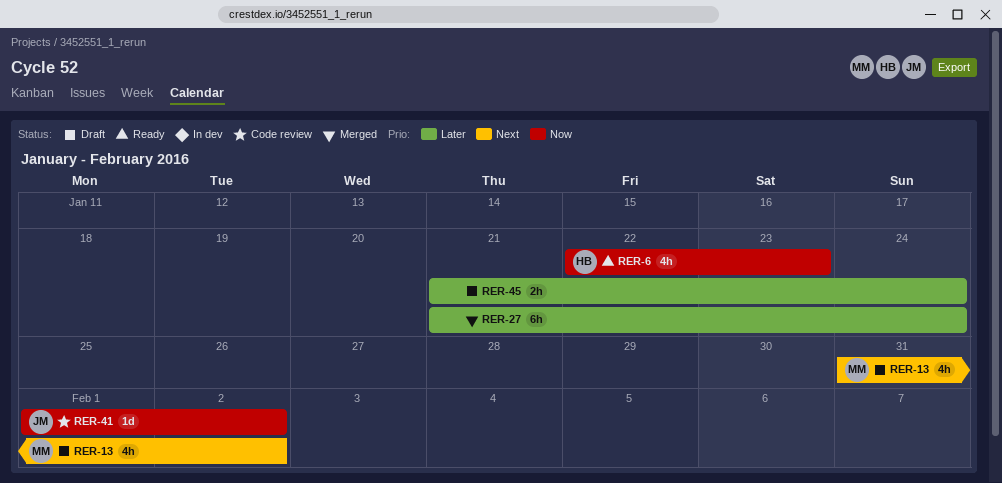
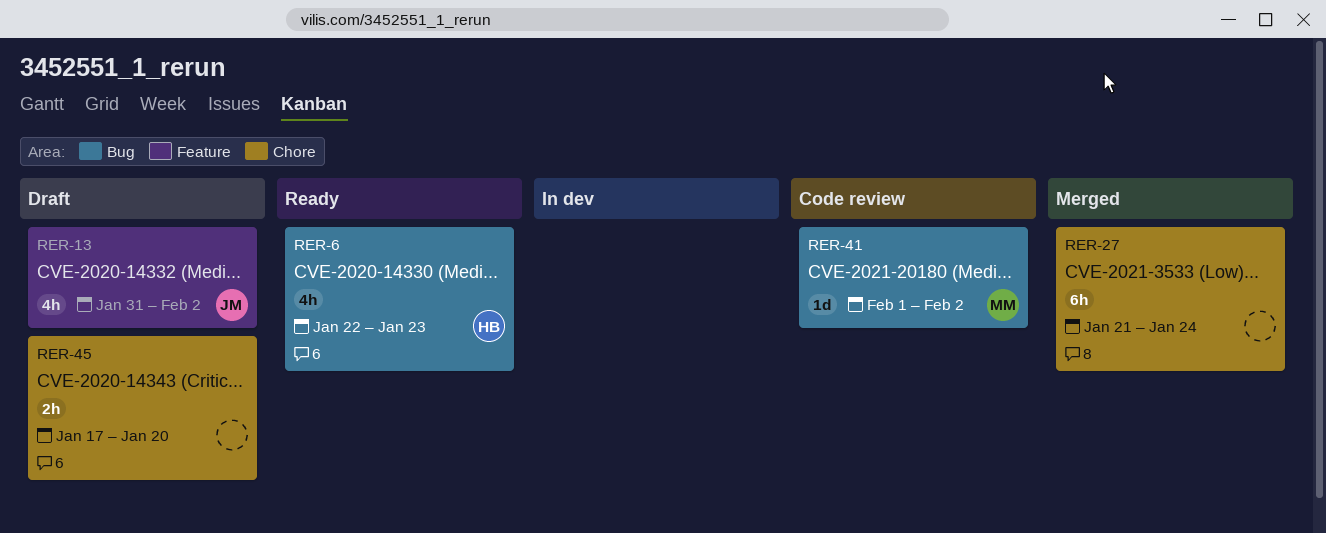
RER-13, owner: MM -> JM
RER-41, owner: JM -> MM
RER-45, start: Jan 21 -> Jan 17
RER-45, due: Jan 24 -> Jan 20

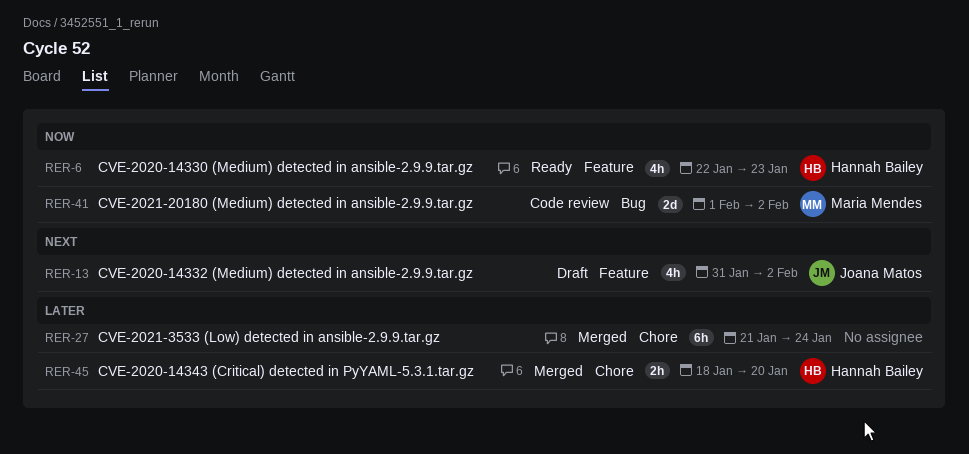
RER-6, label: Bug -> Feature
RER-41, estimate: 1d -> 2d
RER-45, status: Draft -> Merged
RER-45, owner: none -> Hannah Bailey
RER-45, start: Jan 17 -> Jan 18

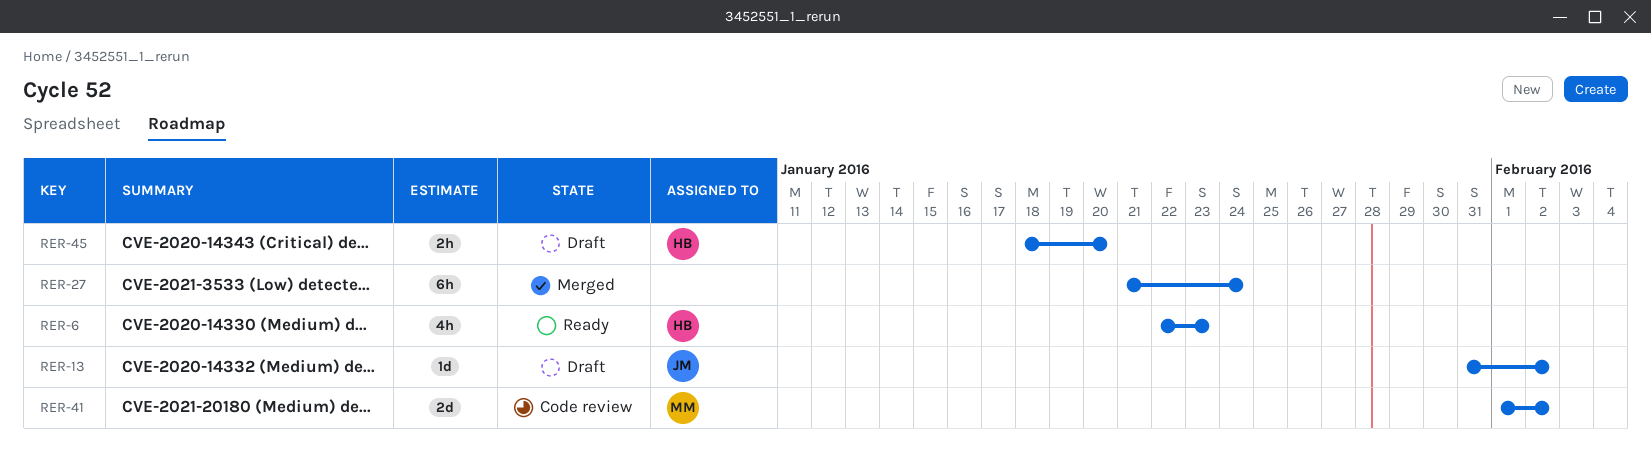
RER-13, estimate: 4h -> 1d
RER-45, status: Merged -> Draft

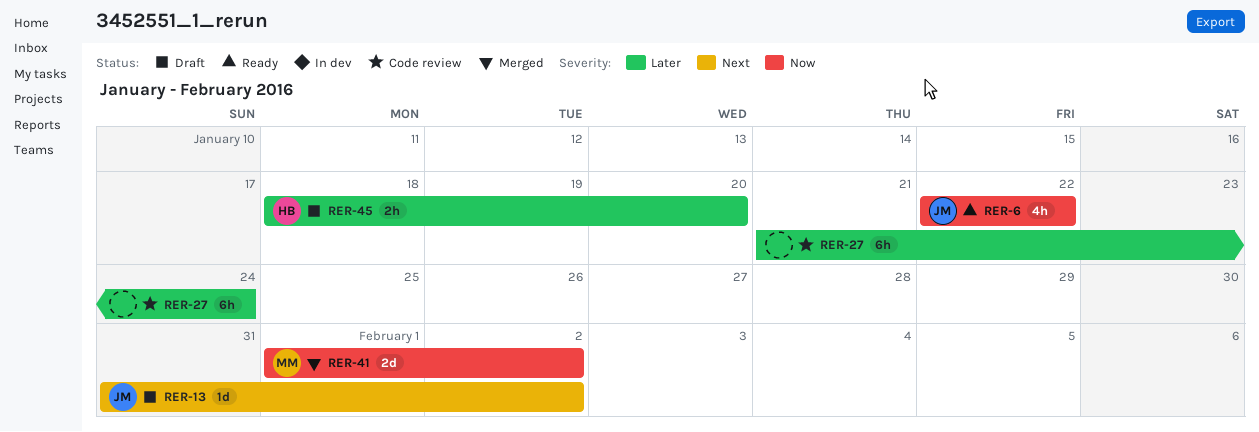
RER-6, owner: HB -> JM
RER-6, due: Jan 23 -> Jan 22
RER-27, status: Merged -> Code review
RER-41, status: Code review -> Merged

